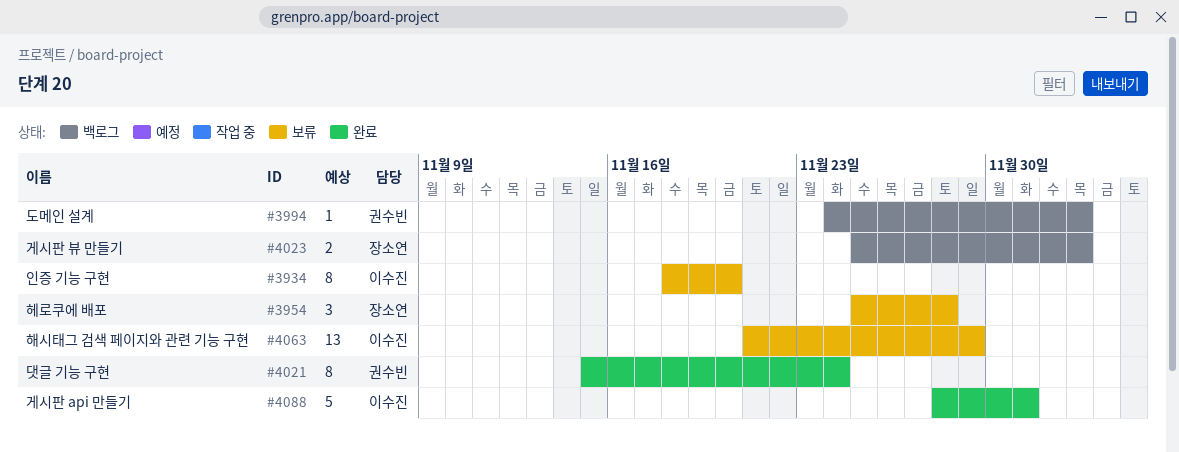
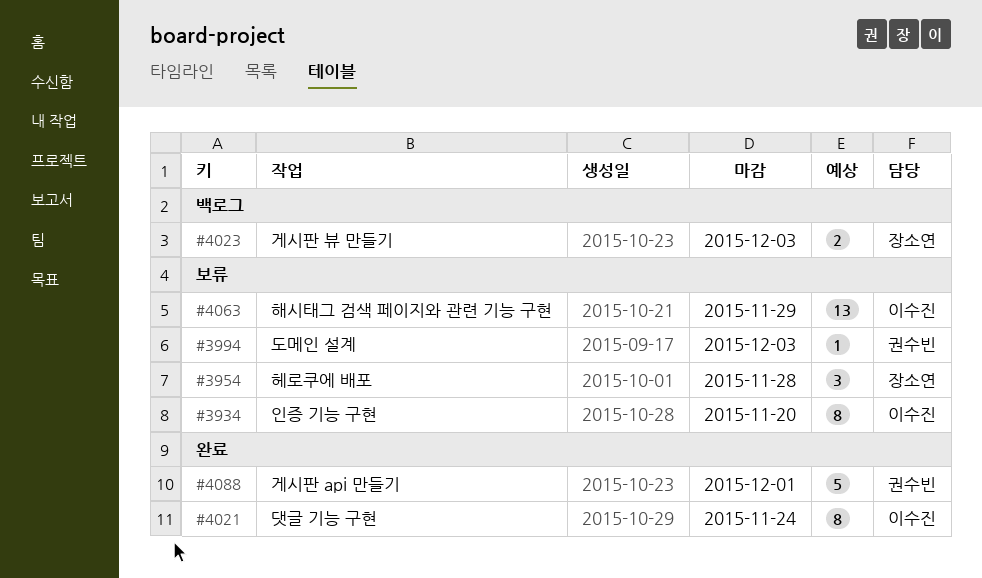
#3994, status: 백로그 -> 보류
#4021, owner: 권수빈 -> 이수진
#4088, owner: 이수진 -> 권수빈

